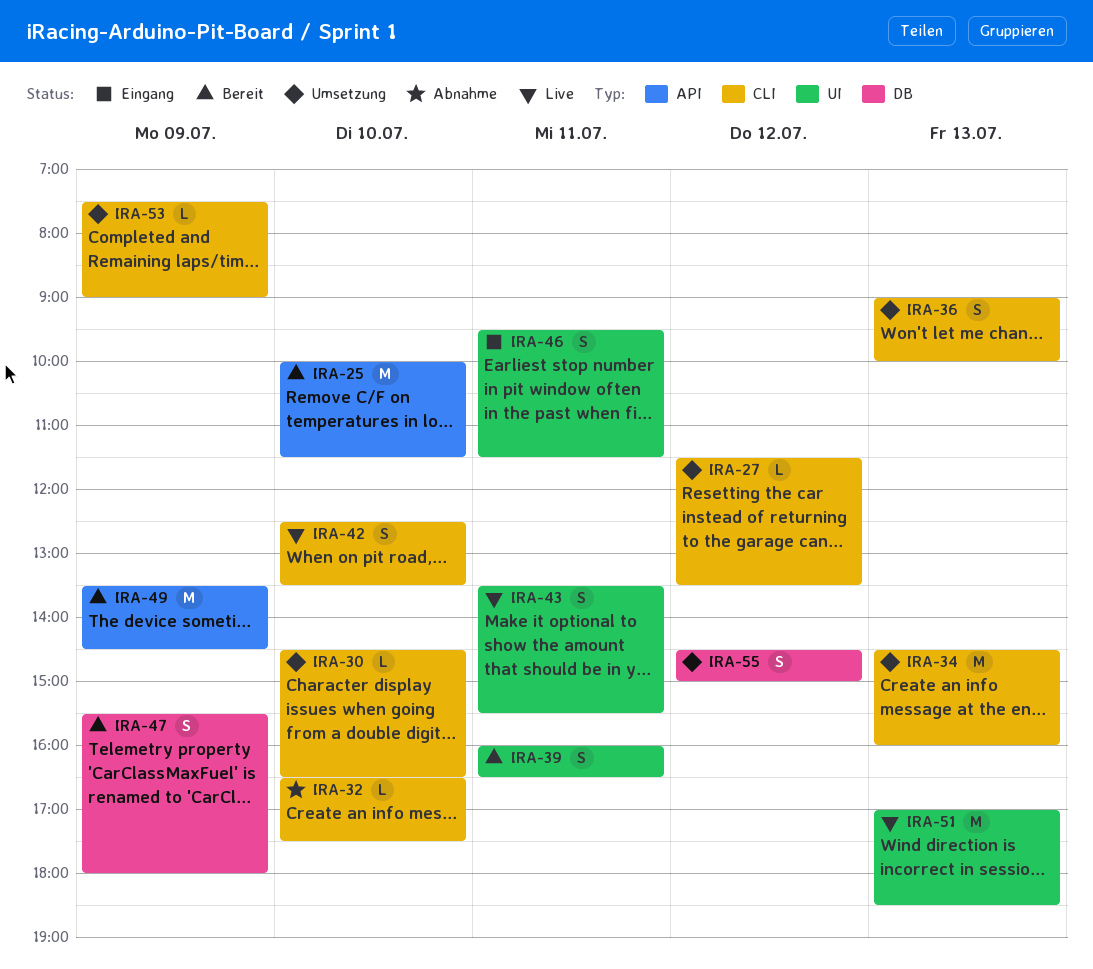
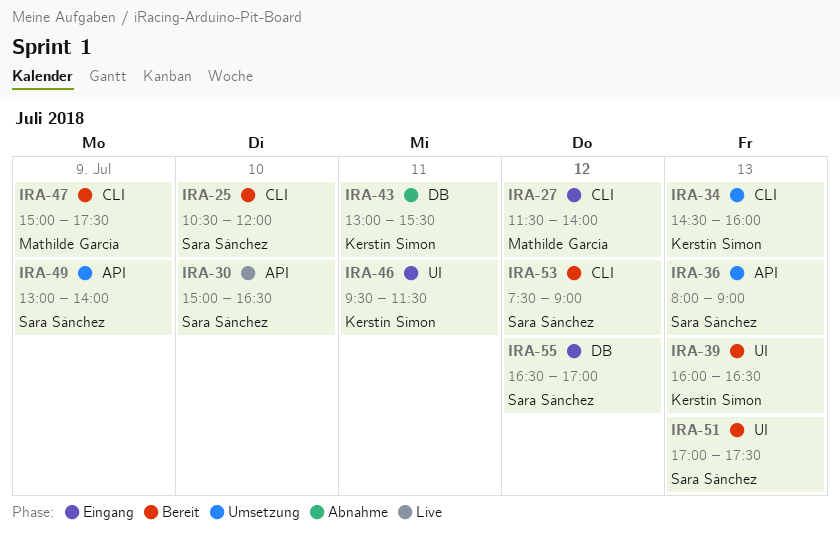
IRA-25, label: API -> CLI
IRA-25, begins: 10:00 -> 10:30
IRA-25, ends: 11:30 -> 12:00
IRA-27, status: Umsetzung -> Eingang
IRA-27, ends: 13:30 -> 14:00
IRA-30, status: Umsetzung -> Live
IRA-30, label: CLI -> API
IRA-30, begins: 14:30 -> 15:00
IRA-32: present -> none
IRA-36, label: CLI -> API
IRA-36, begins: 09:00 -> 08:00
IRA-36, ends: 10:00 -> 09:00
IRA-39, day: Jul 11 -> Jul 13
IRA-42: present -> none
IRA-43, status: Live -> Abnahme
IRA-43, label: UI -> DB
IRA-43, begins: 13:30 -> 13:00
IRA-47, label: DB -> CLI
IRA-47, begins: 15:30 -> 15:00
IRA-47, ends: 18:00 -> 17:30
IRA-49, status: Bereit -> Umsetzung
IRA-49, begins: 13:30 -> 13:00
IRA-49, ends: 14:30 -> 14:00
IRA-51, status: Live -> Bereit
IRA-51, ends: 18:30 -> 17:30
IRA-53, status: Umsetzung -> Bereit
IRA-53, day: Jul 9 -> Jul 12
IRA-55, status: Umsetzung -> Eingang
IRA-55, begins: 14:30 -> 16:30
IRA-55, ends: 15:00 -> 17:00

